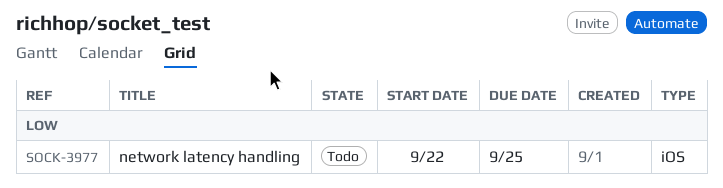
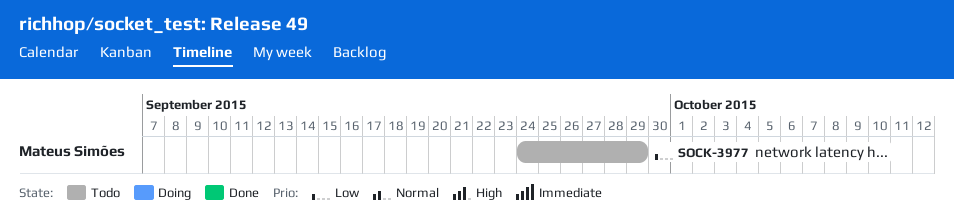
SOCK-3977, start: Sep 22 -> Sep 24
SOCK-3977, due: Sep 25 -> Sep 29

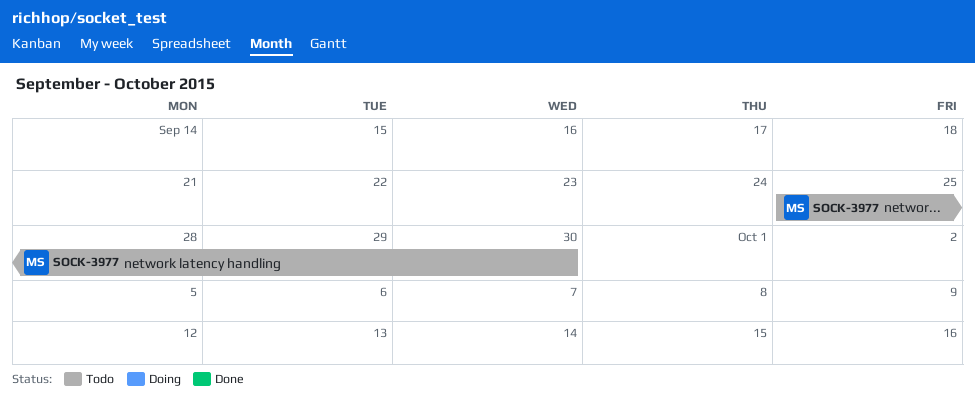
SOCK-3977, start: Sep 24 -> Sep 25
SOCK-3977, due: Sep 29 -> Sep 30

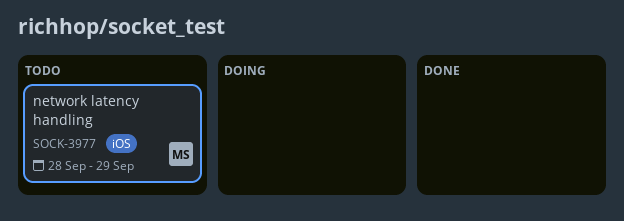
SOCK-3977, start: Sep 25 -> Sep 28
SOCK-3977, due: Sep 30 -> Sep 29

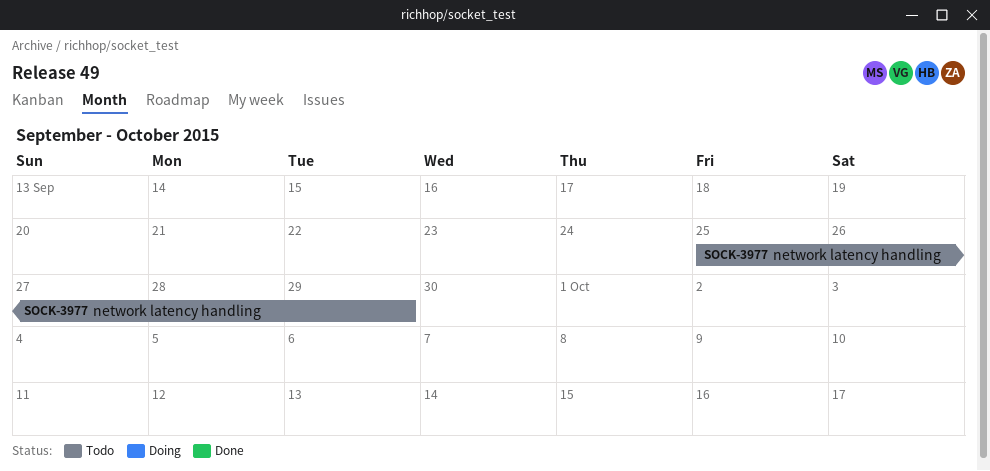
SOCK-3977, start: Sep 28 -> Sep 25

